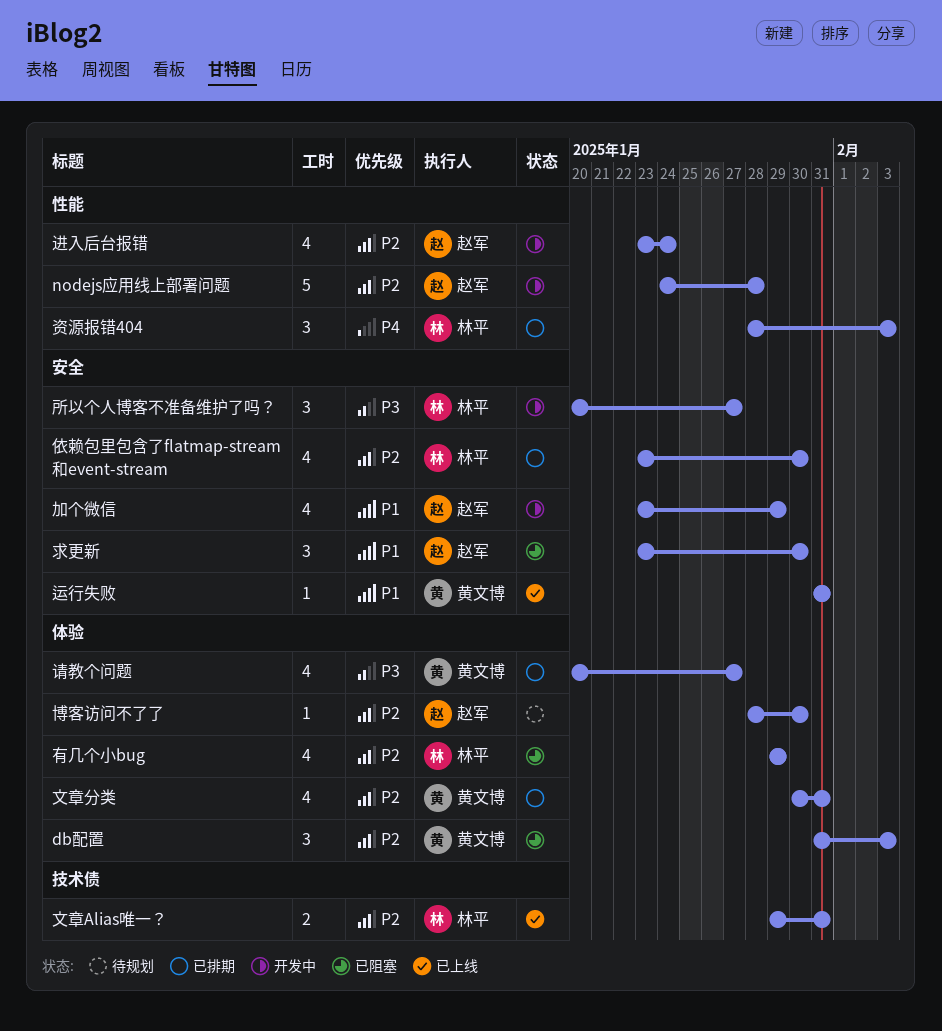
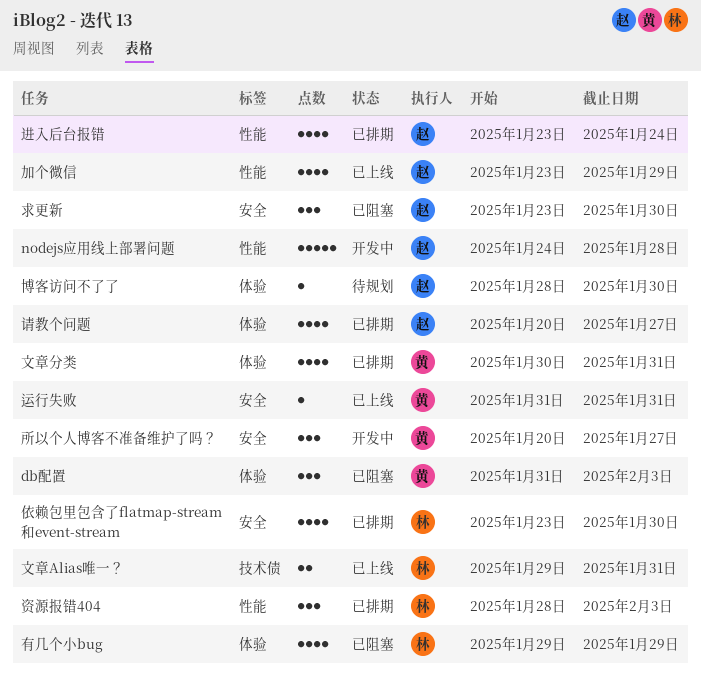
加个微信, status: 开发中 -> 已上线
加个微信, label: 安全 -> 性能
所以个人博客不准备维护了吗？, owner: 林平 -> 黄文博
请教个问题, owner: 黄文博 -> 赵军
进入后台报错, status: 开发中 -> 已排期

